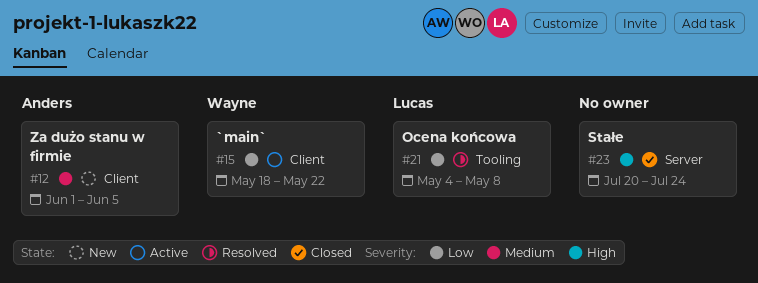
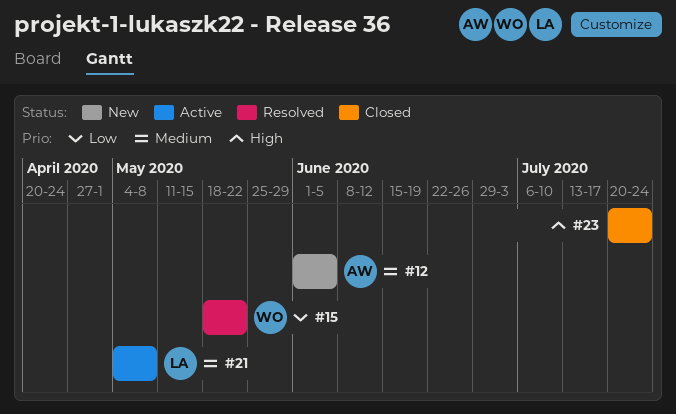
#15, status: Active -> Resolved
#21, status: Resolved -> Active
#21, priority: Low -> Medium

